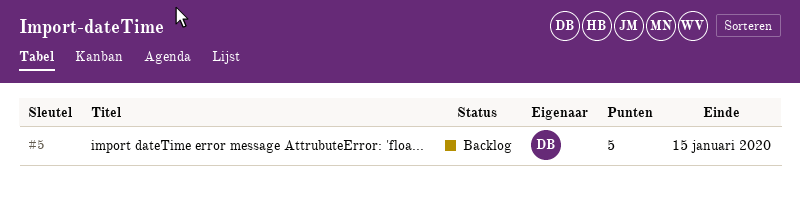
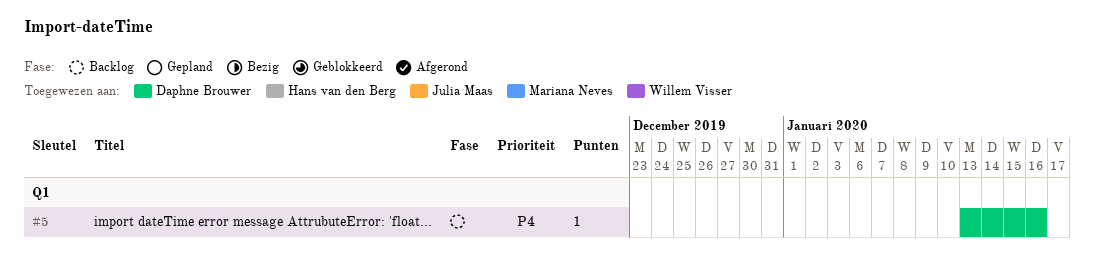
#5, estimate: 5 -> 1
#5, due: Jan 15 -> Jan 16

